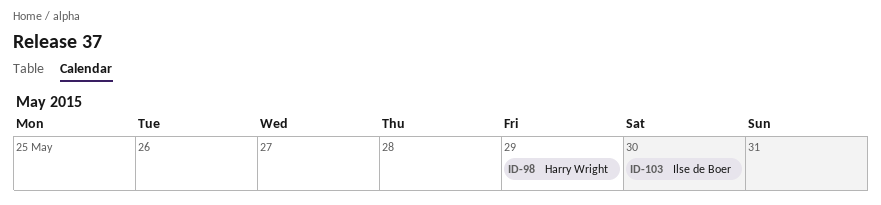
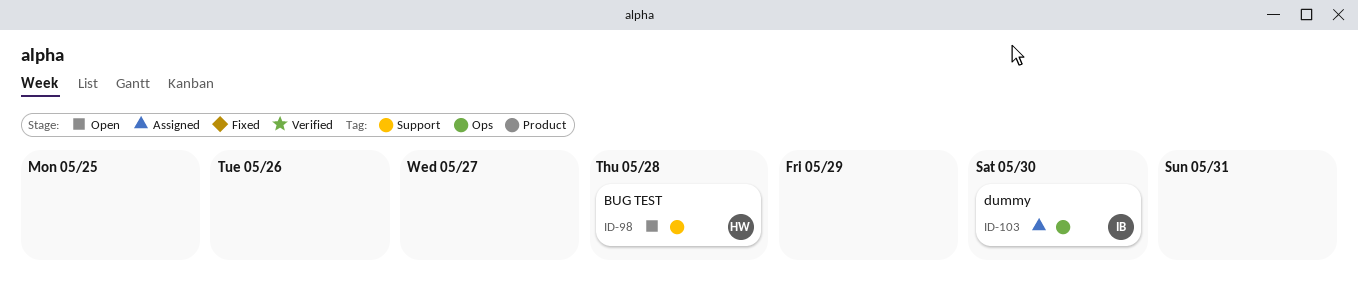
ID-98, due: May 29 -> May 28

